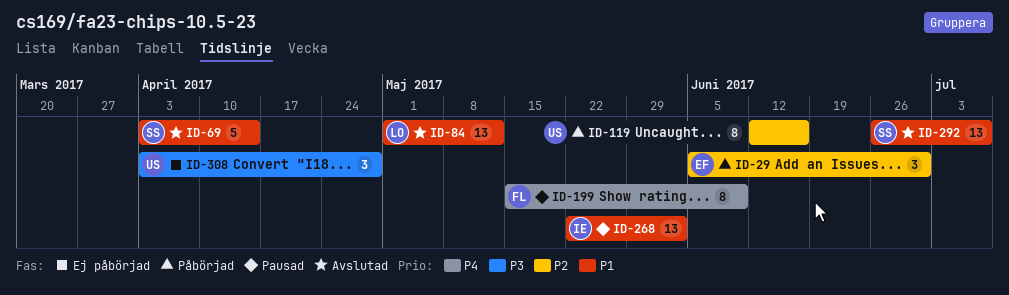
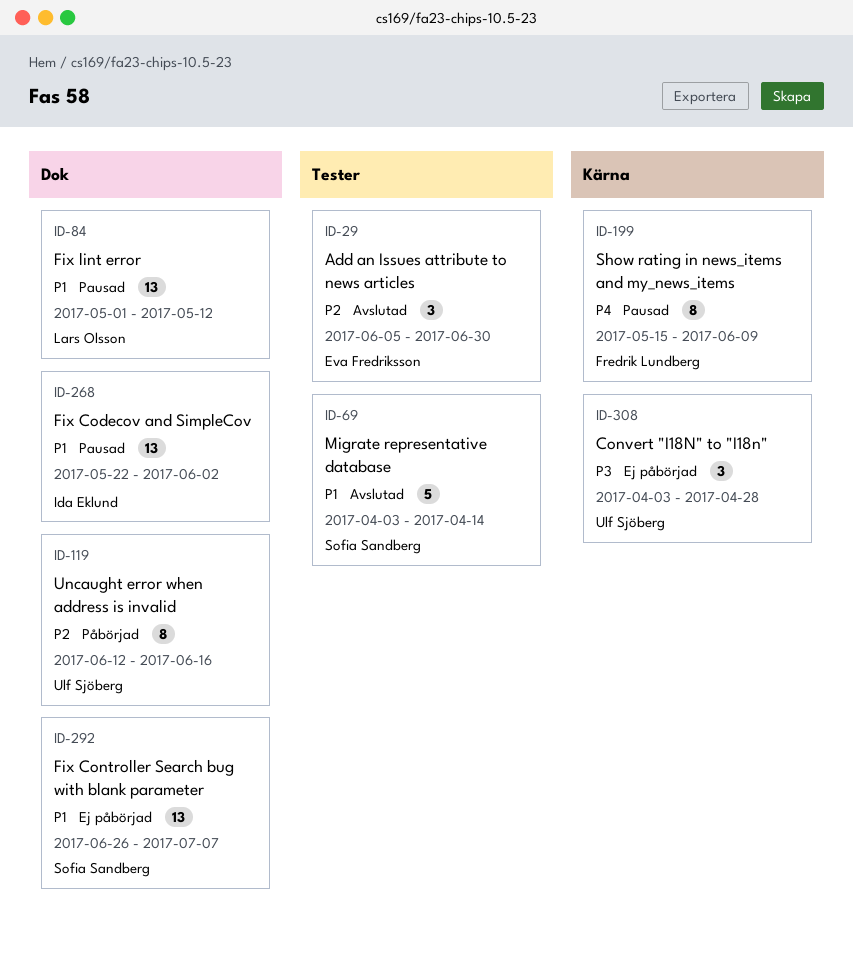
ID-29, status: Påbörjad -> Avslutad
ID-84, status: Avslutad -> Pausad
ID-292, status: Avslutad -> Ej påbörjad

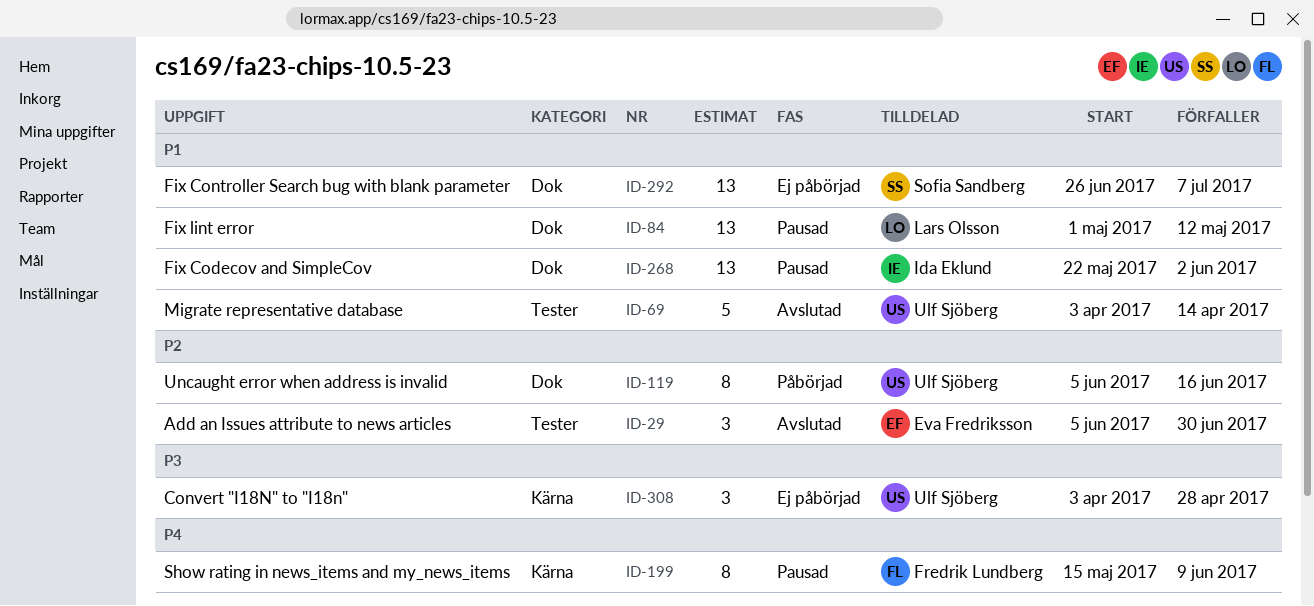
ID-69, owner: Sofia Sandberg -> Ulf Sjöberg
ID-119, start: Jun 12 -> Jun 5

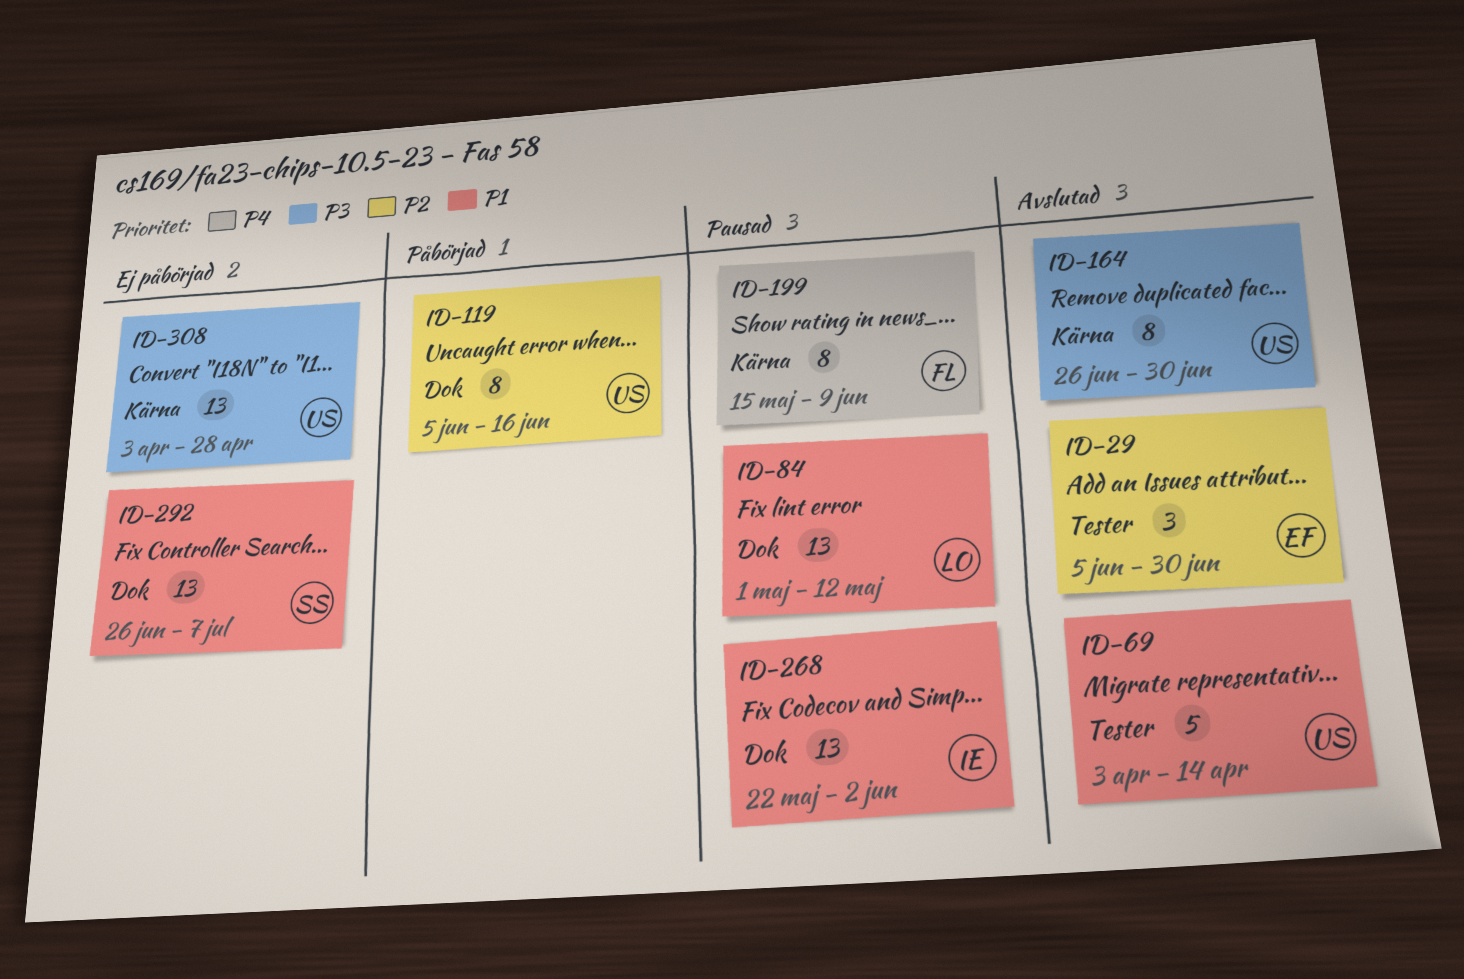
ID-164: none -> present
ID-308, estimate: 3 -> 13

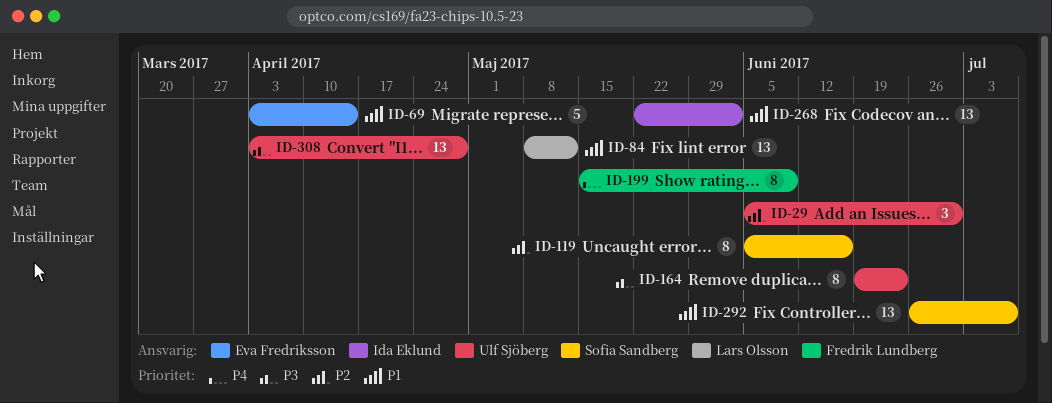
ID-29, owner: Eva Fredriksson -> Ulf Sjöberg
ID-69, owner: Ulf Sjöberg -> Eva Fredriksson
ID-84, start: May 1 -> May 8
ID-119, owner: Ulf Sjöberg -> Sofia Sandberg
ID-164, start: Jun 26 -> Jun 19
ID-164, due: Jun 30 -> Jun 23

